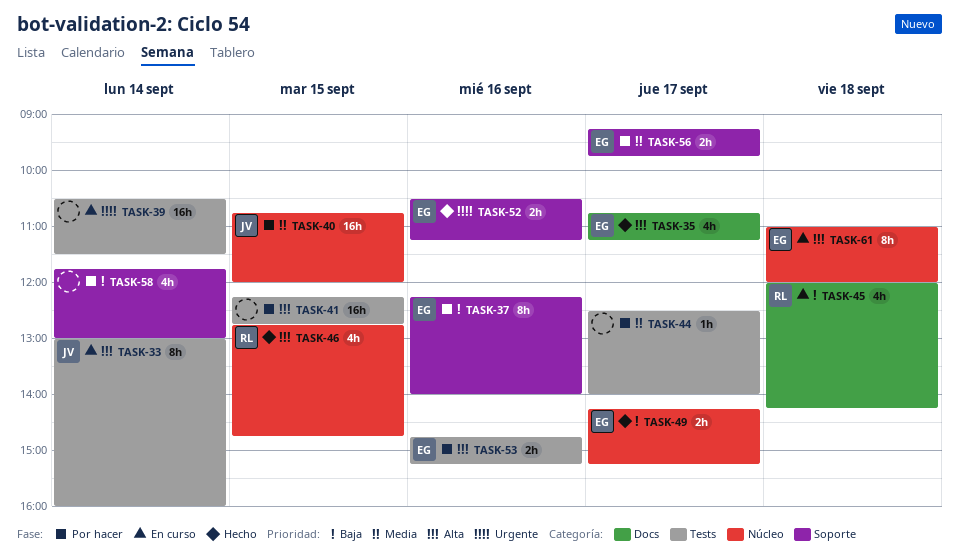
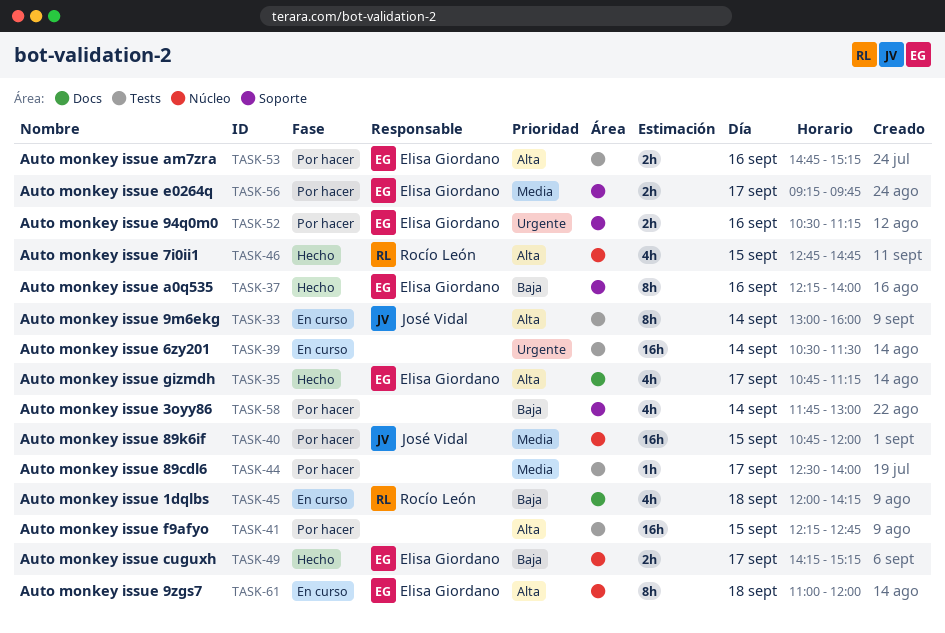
TASK-37, status: Por hacer -> Hecho
TASK-52, status: Hecho -> Por hacer

